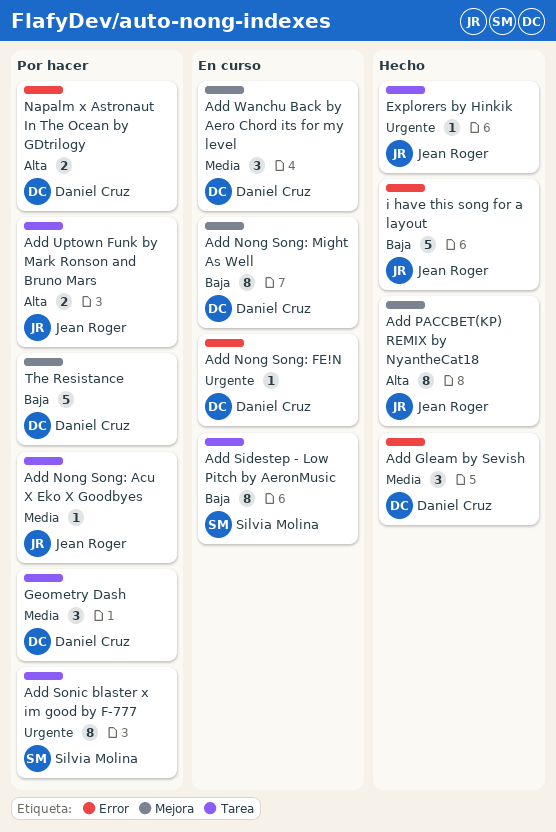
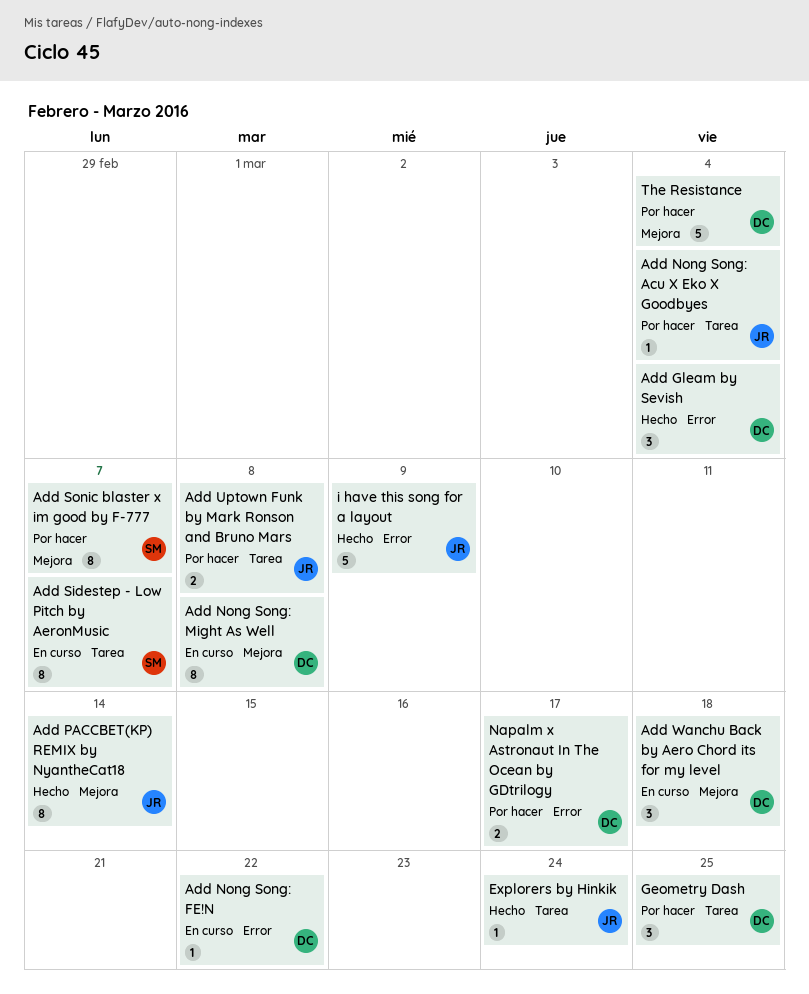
Add Sonic blaster x im good by F-777, label: Tarea -> Mejora

